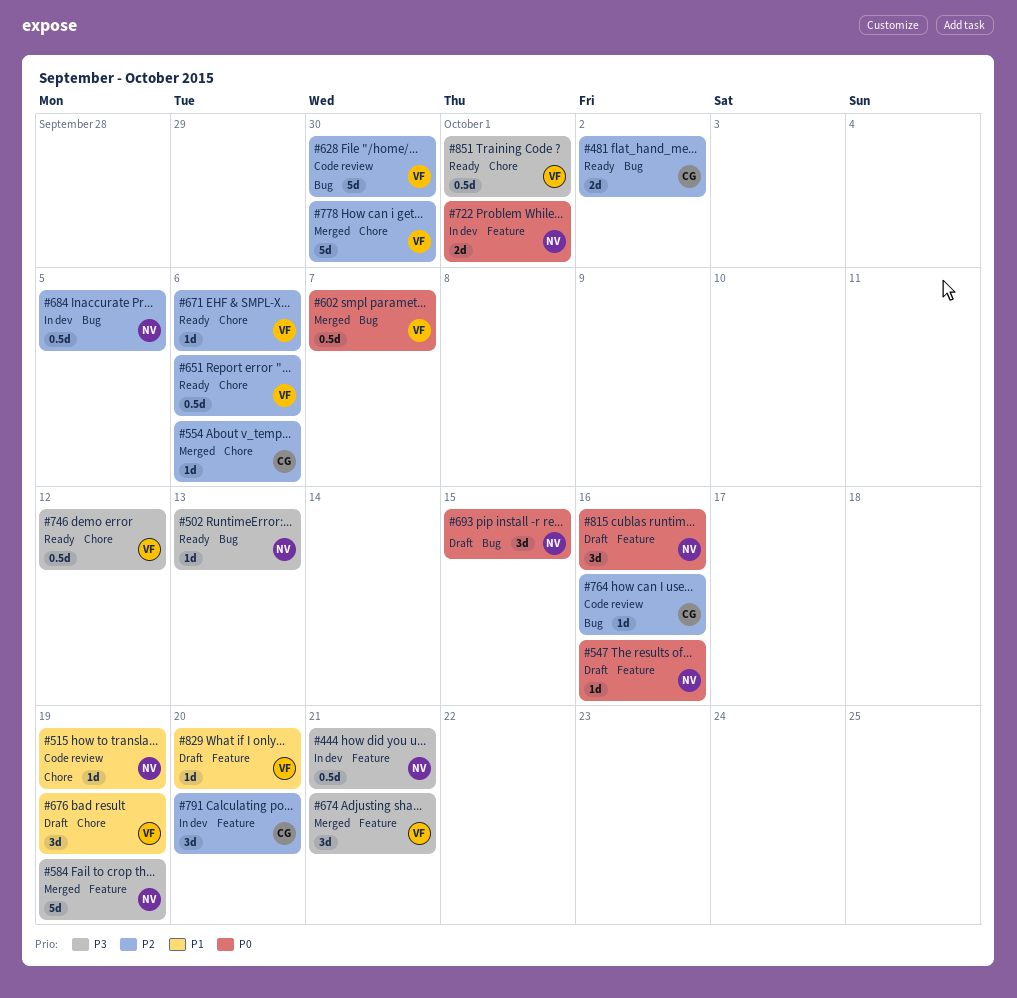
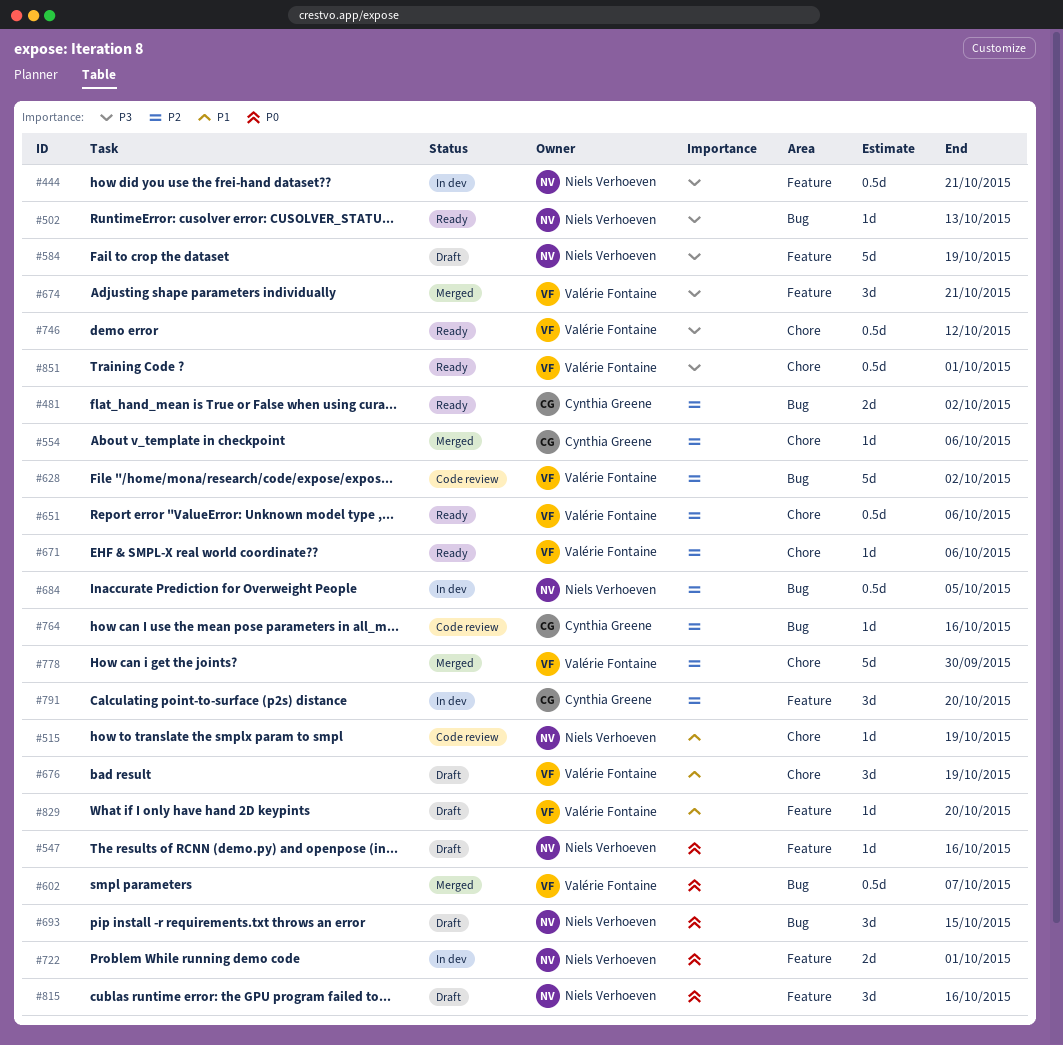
#584, status: Merged -> Draft
#628, due: Sep 30 -> Oct 2

